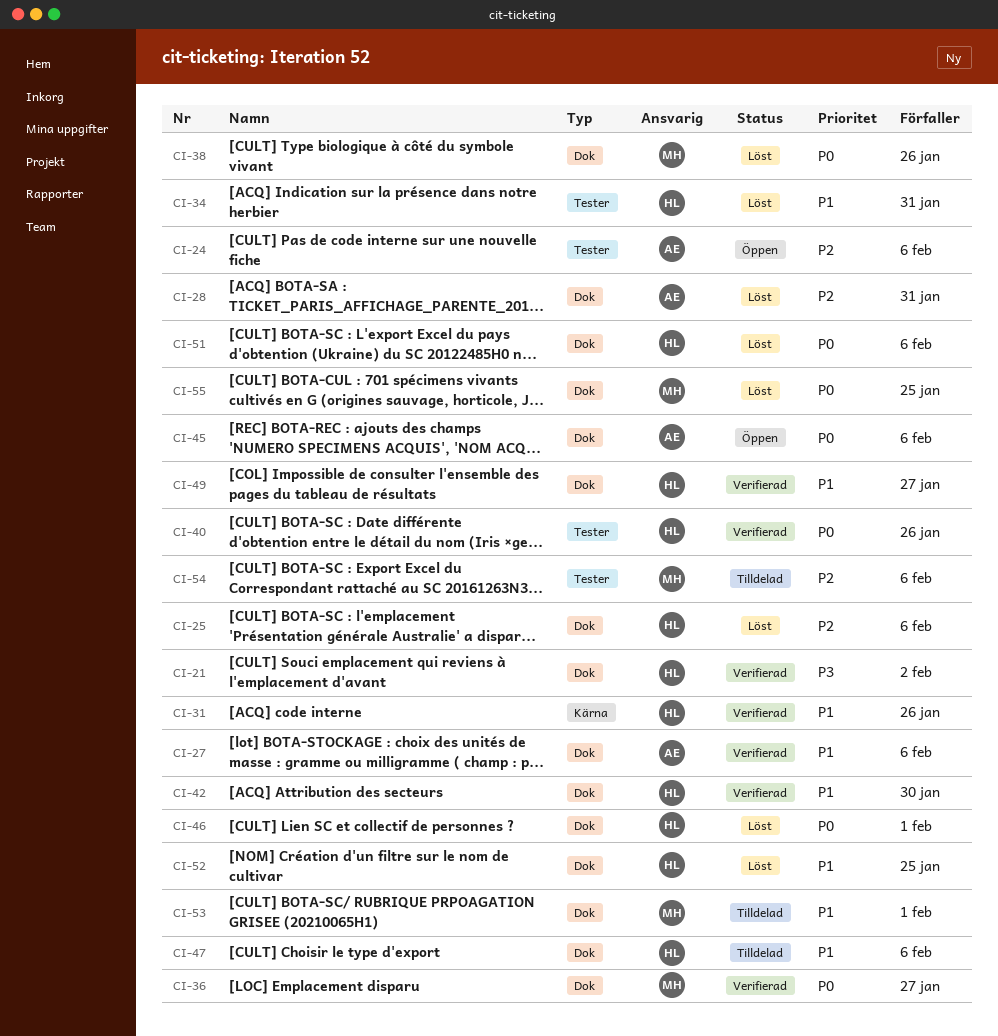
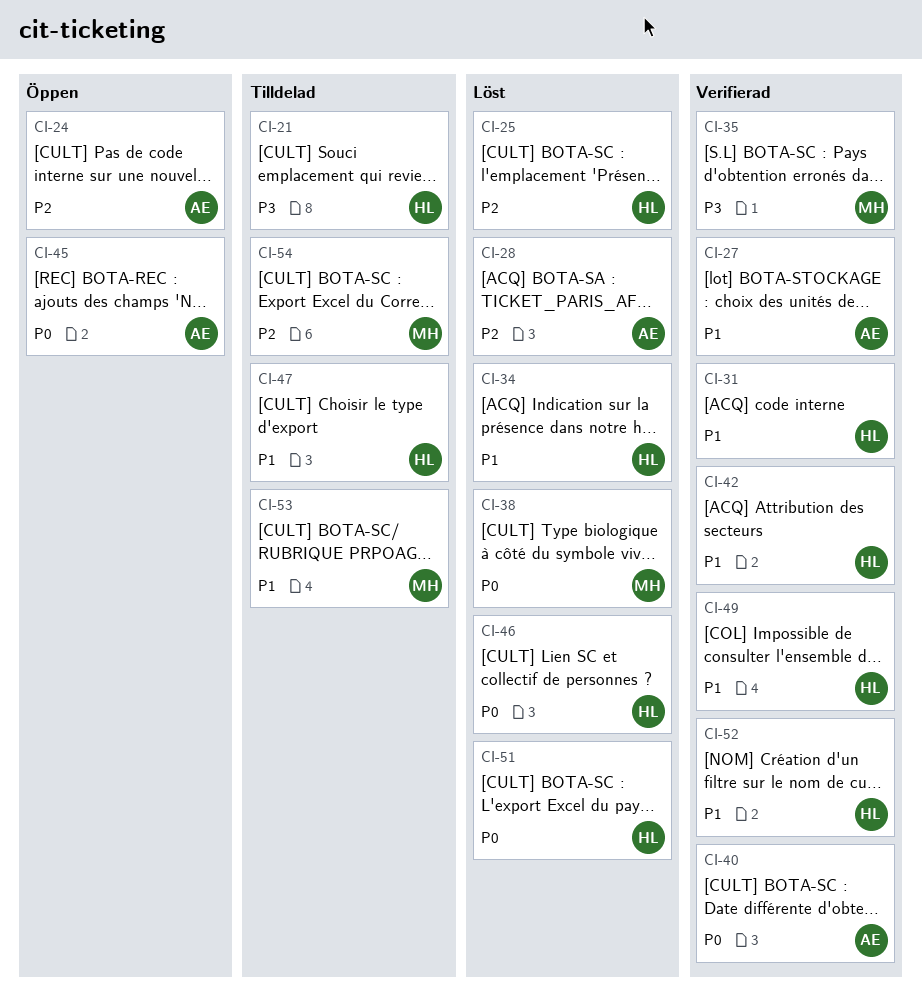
CI-21, status: Verifierad -> Tilldelad
CI-35: none -> present
CI-36: present -> none
CI-40, owner: HL -> AE
CI-52, status: Löst -> Verifierad
CI-55: present -> none

